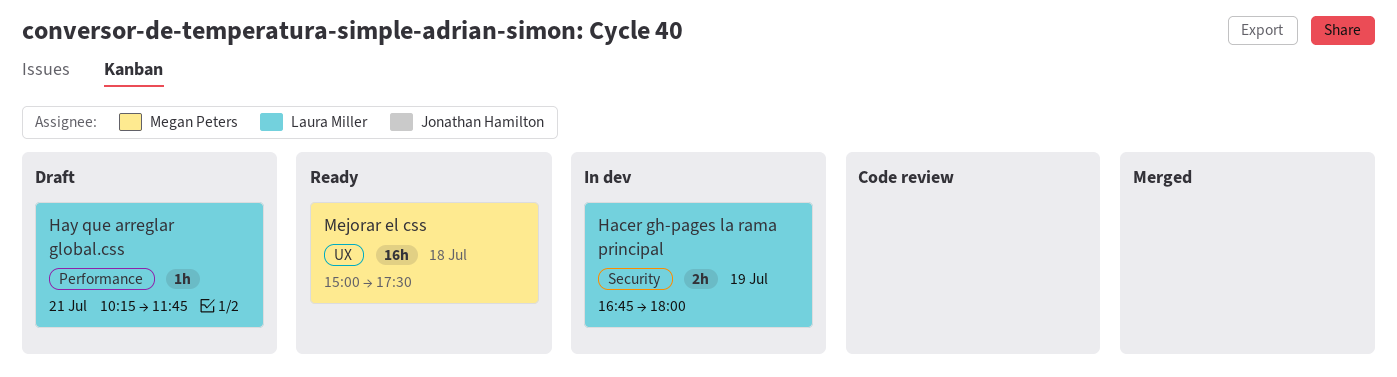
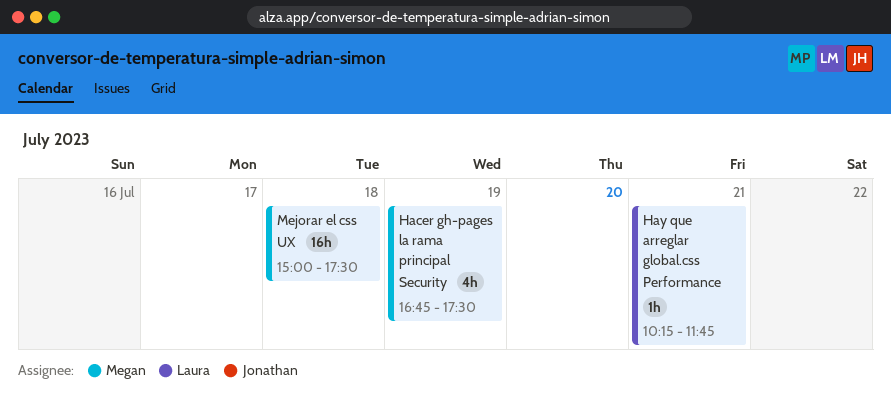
Hacer gh-pages la rama principal, owner: Laura Miller -> Megan Peters
Hacer gh-pages la rama principal, estimate: 2h -> 4h
Hacer gh-pages la rama principal, ends: 18:00 -> 17:30

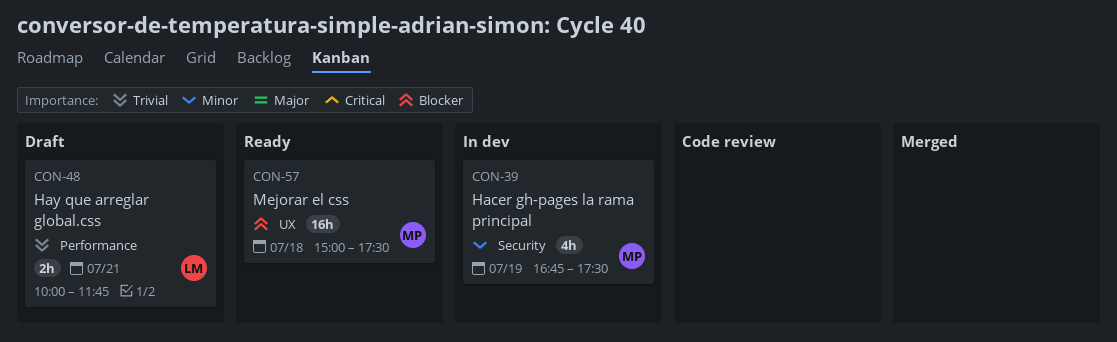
Hay que arreglar global.css, estimate: 1h -> 2h
Hay que arreglar global.css, begins: 10:15 -> 10:00

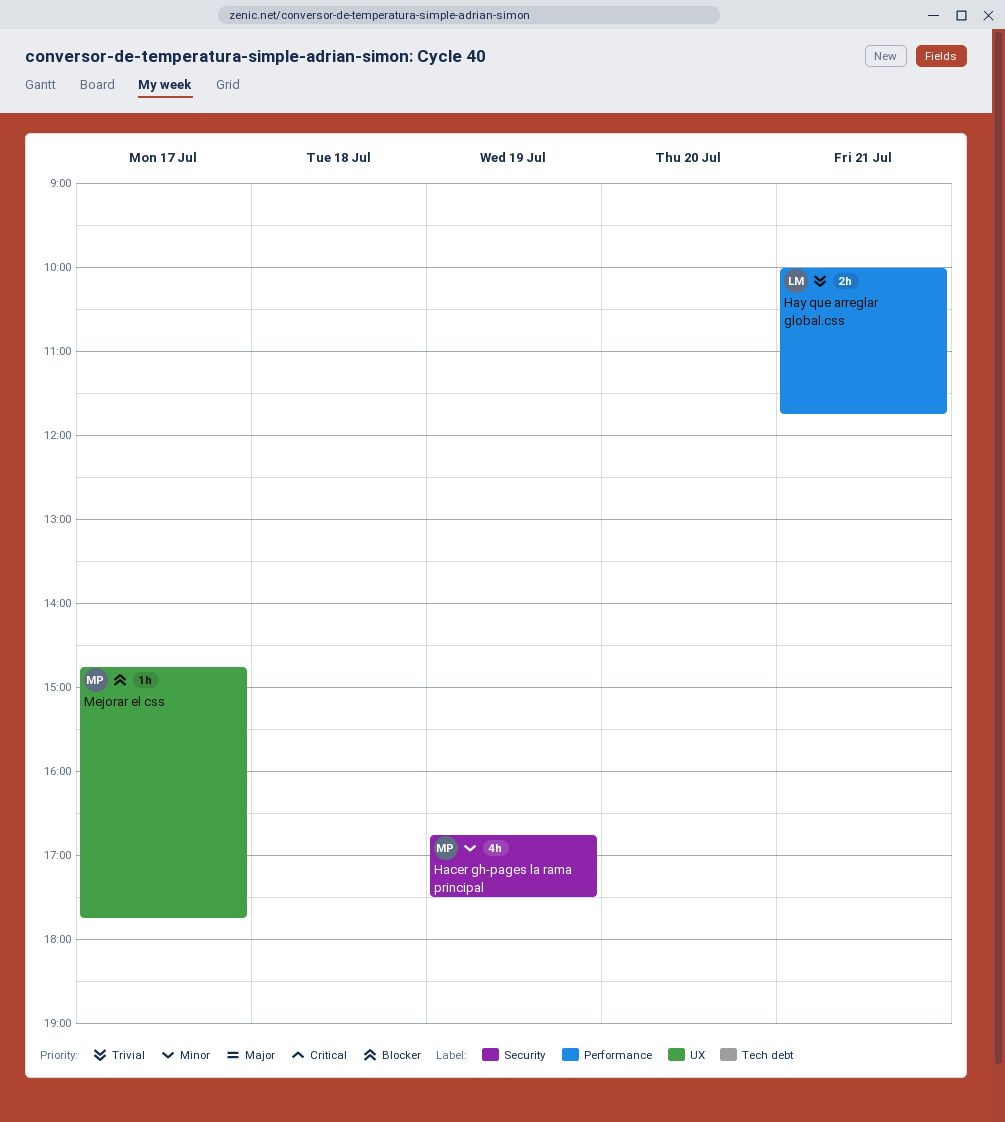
Mejorar el css, estimate: 16h -> 1h
Mejorar el css, day: Jul 18 -> Jul 17
Mejorar el css, begins: 15:00 -> 14:45
Mejorar el css, ends: 17:30 -> 17:45

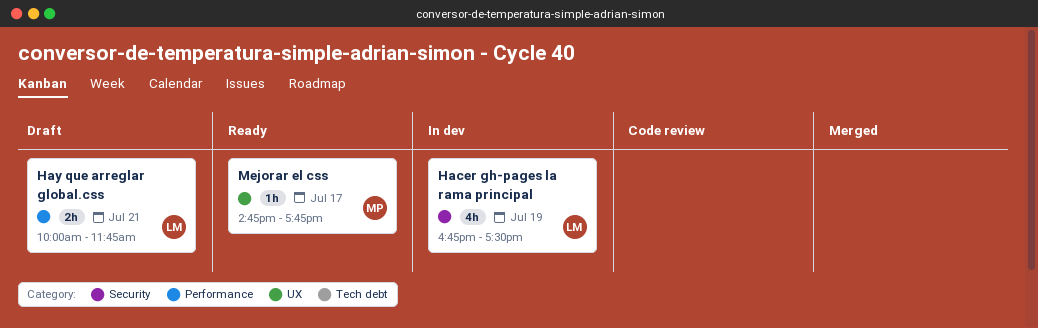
Hacer gh-pages la rama principal, owner: MP -> LM

